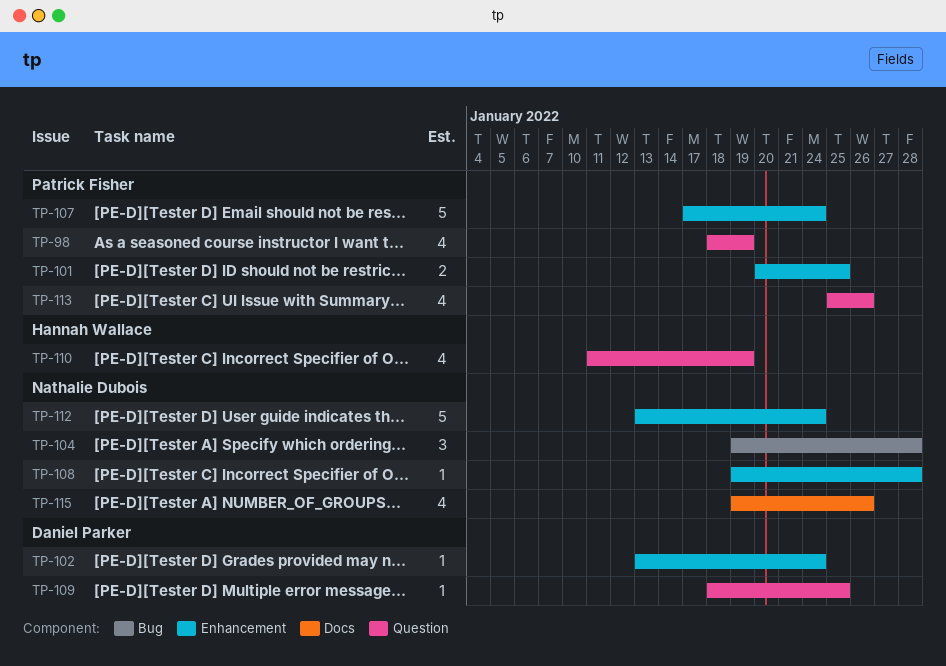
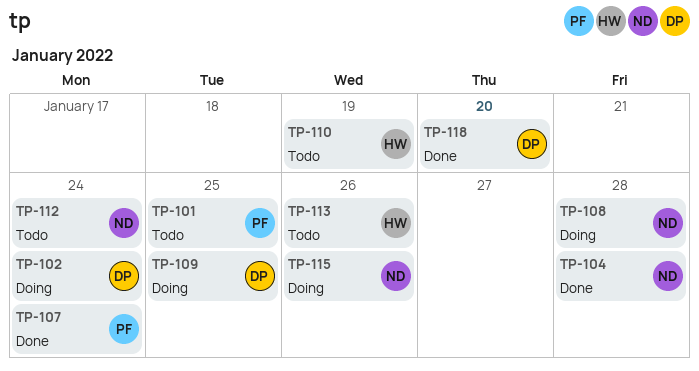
TP-98: present -> none
TP-113, owner: Patrick Fisher -> Hannah Wallace
TP-118: none -> present

